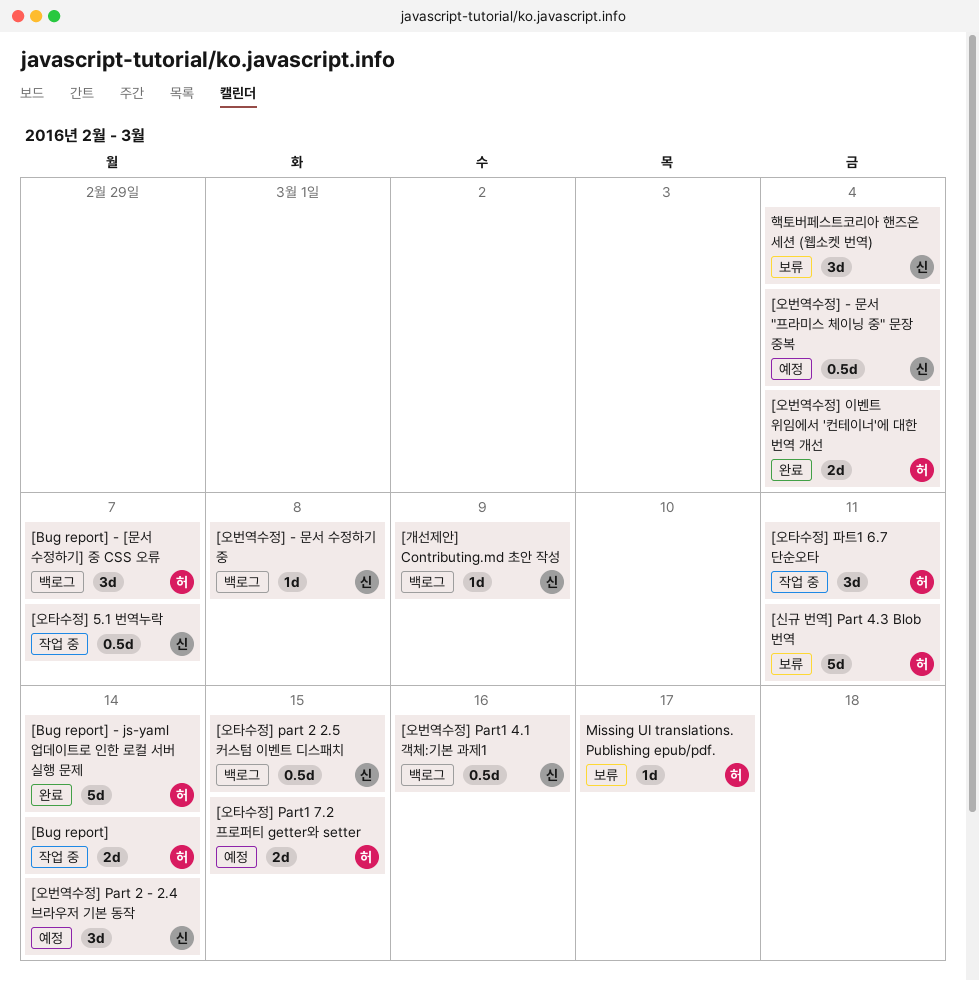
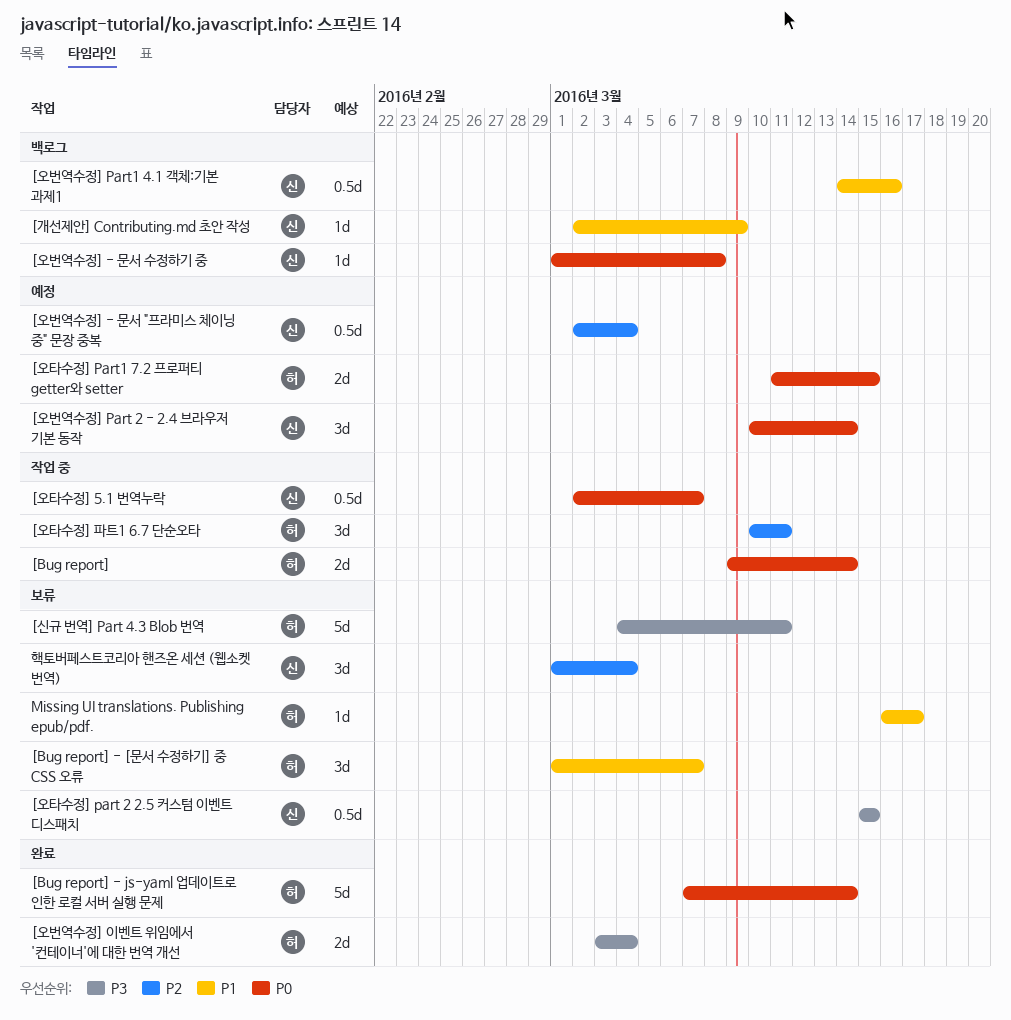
[Bug report] - [문서 수정하기] 중 CSS 오류, status: 백로그 -> 보류
[오타수정] part 2 2.5 커스텀 이벤트 디스패치, status: 백로그 -> 보류

